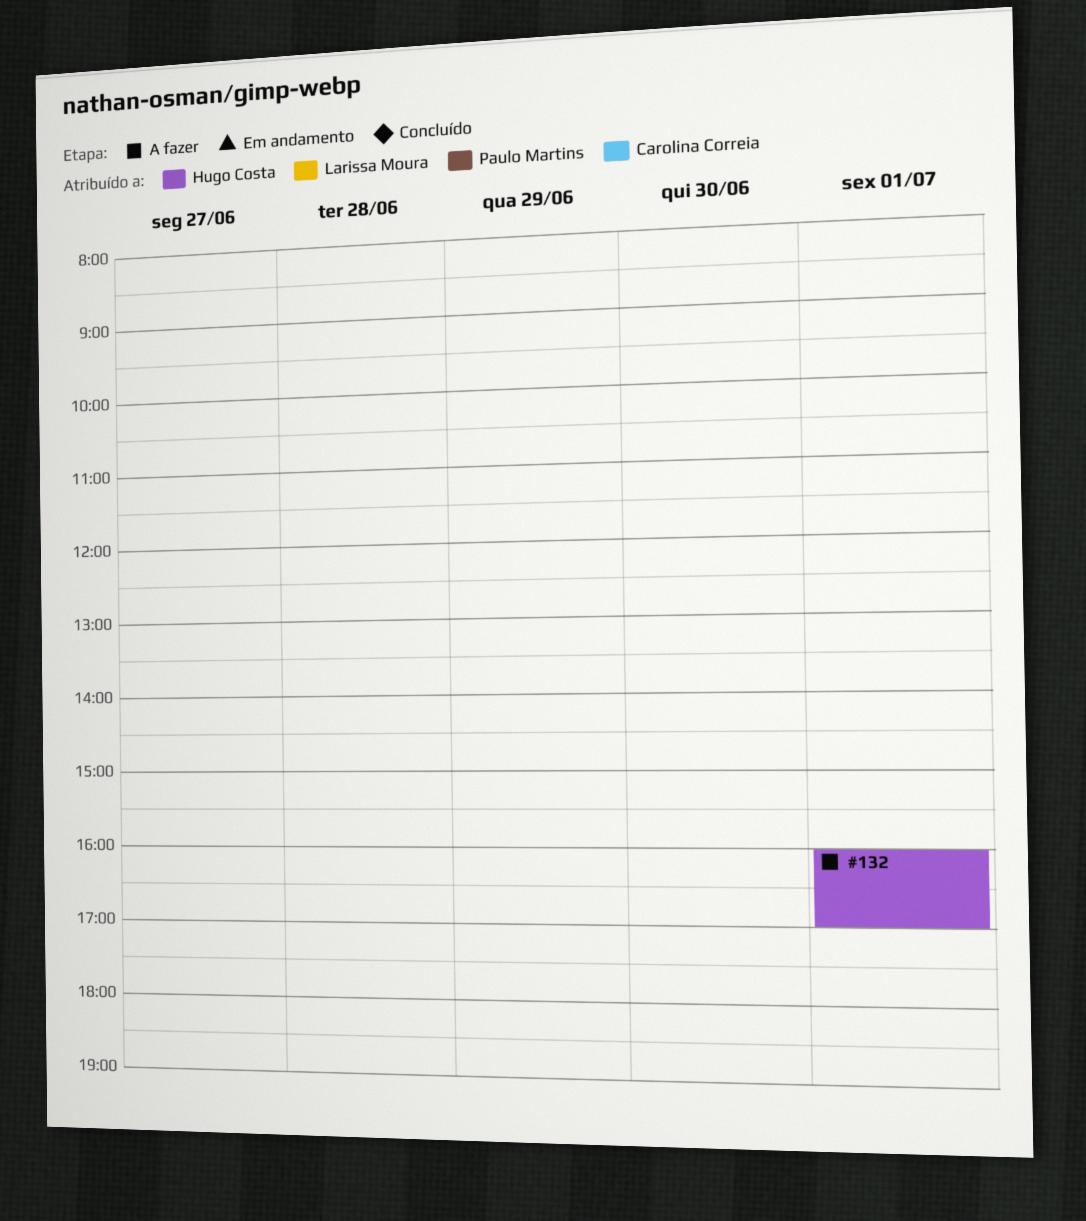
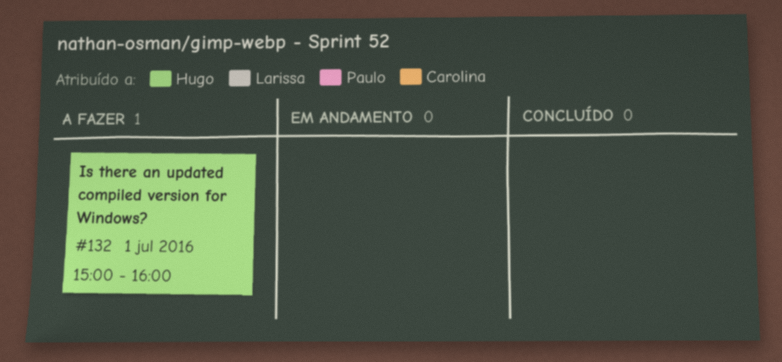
#132, begins: 16:00 -> 15:00
#132, ends: 17:00 -> 16:00

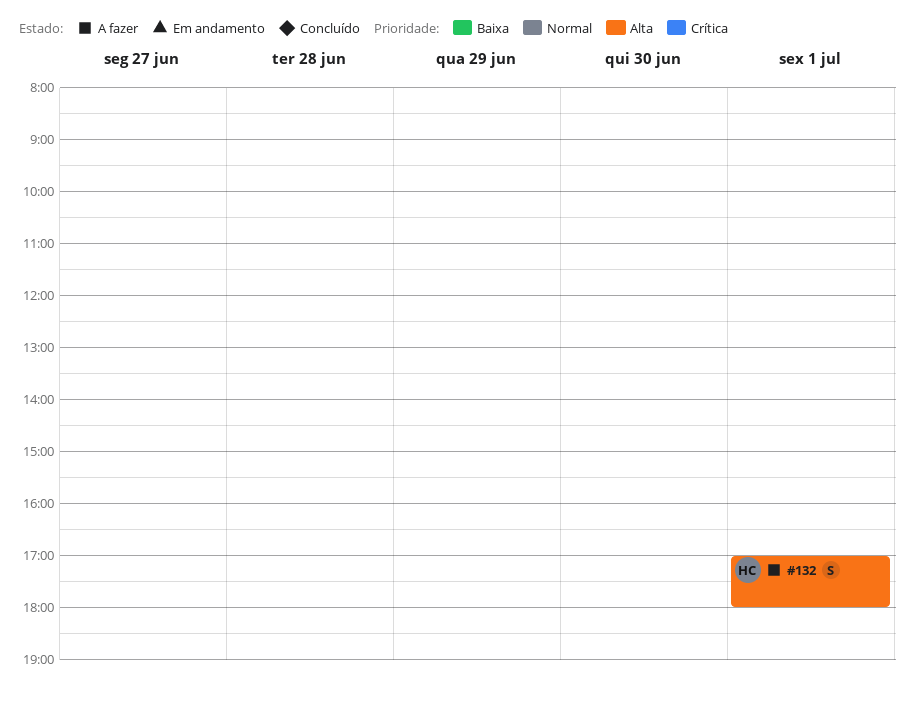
#132, begins: 15:00 -> 17:00
#132, ends: 16:00 -> 18:00

